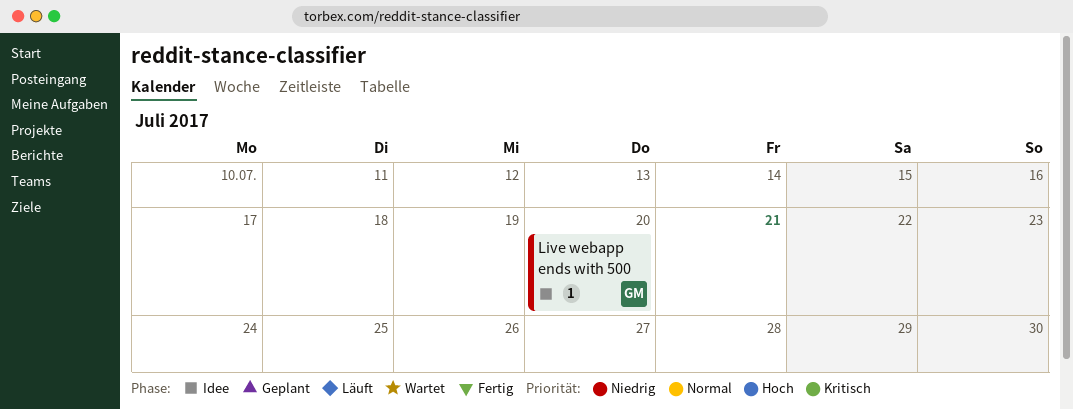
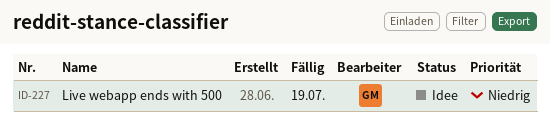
Live webapp ends with 500, due: Jul 20 -> Jul 19

